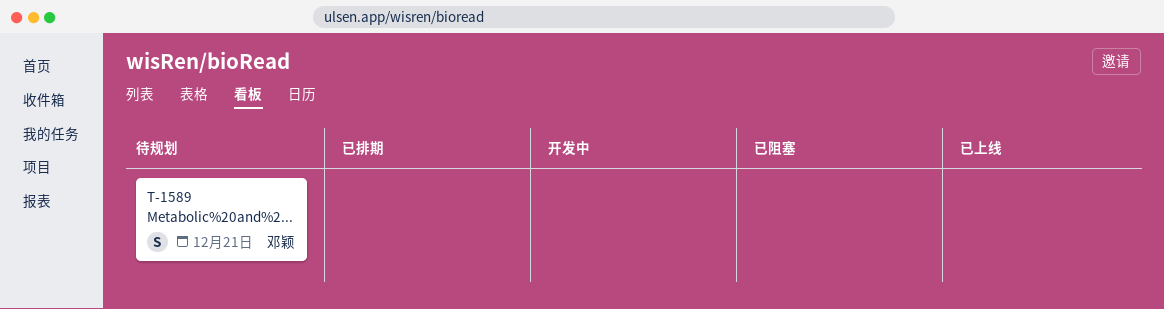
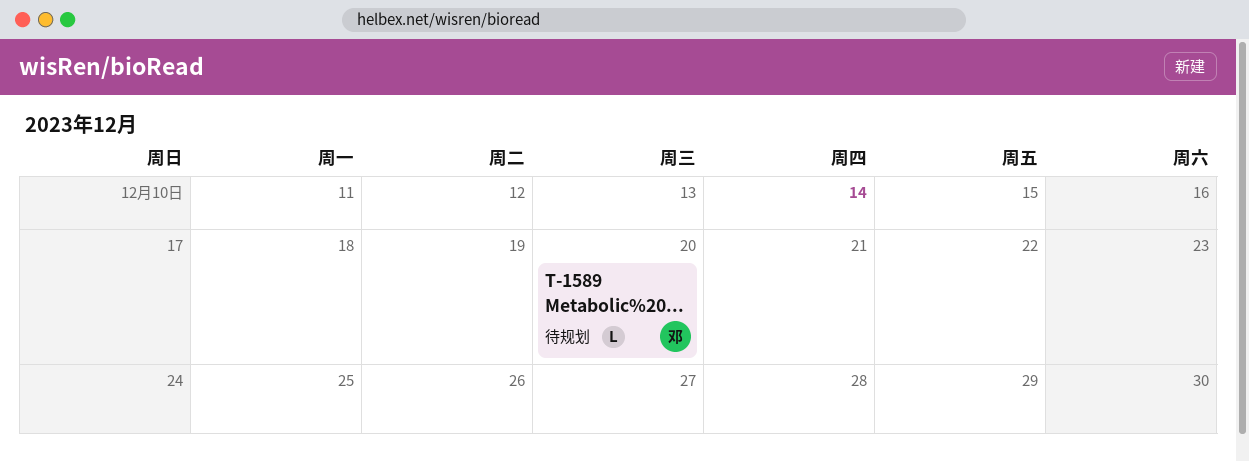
T-1589, estimate: S -> L
T-1589, due: Dec 21 -> Dec 20

